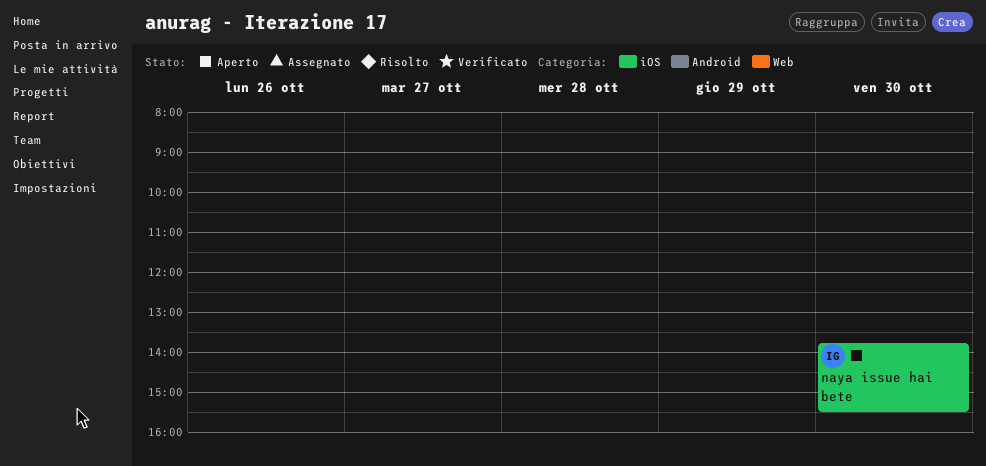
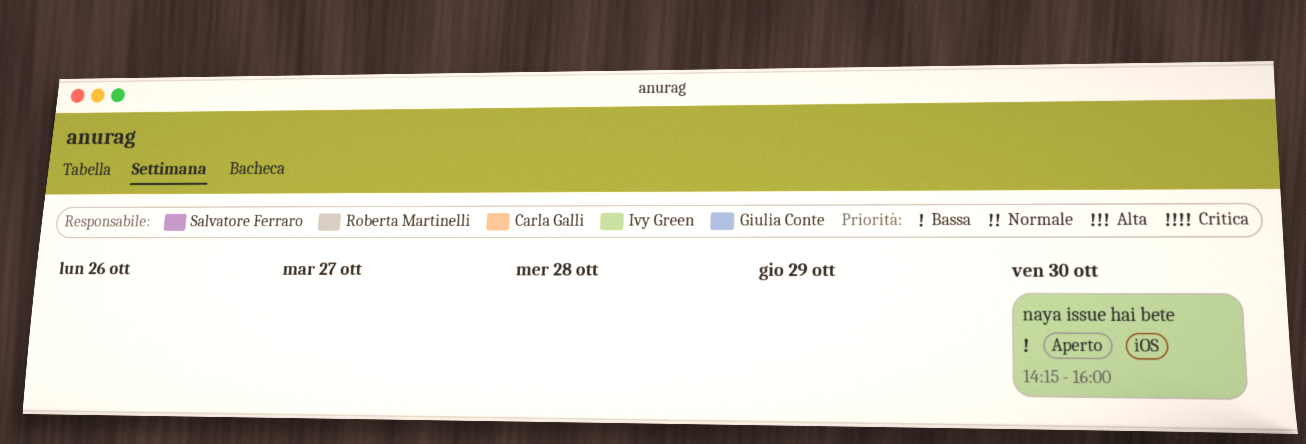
naya issue hai bete, begins: 13:45 -> 14:15
naya issue hai bete, ends: 15:30 -> 16:00

